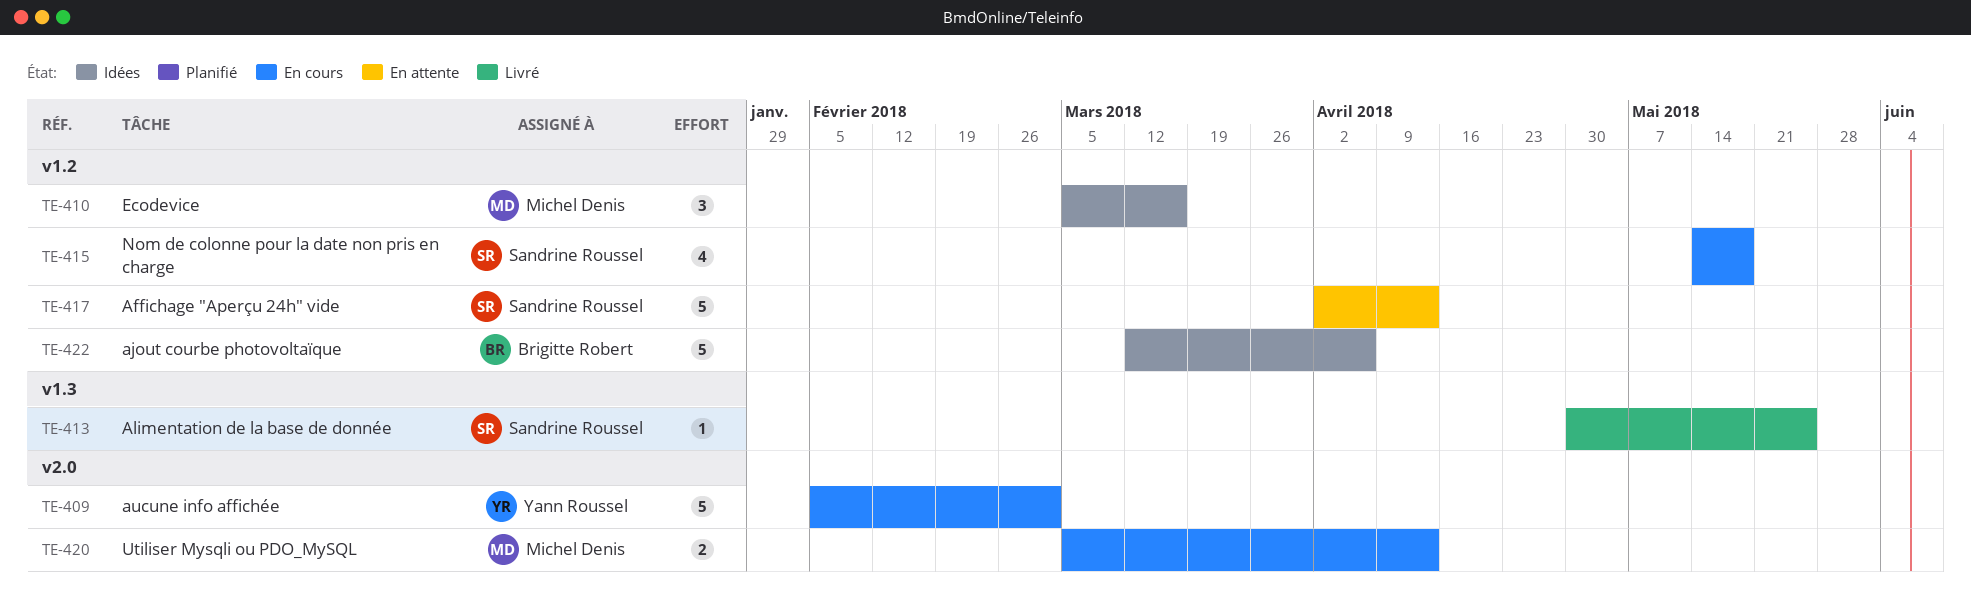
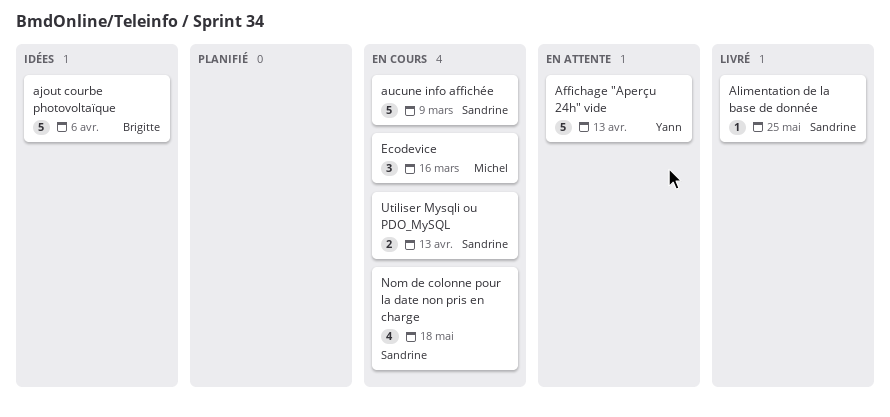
Affichage "Aperçu 24h" vide, owner: Sandrine Roussel -> Yann Roussel
aucune info affichée, owner: Yann Roussel -> Sandrine Roussel
aucune info affichée, due: Mar 2 -> Mar 9
Ecodevice, status: Idées -> En cours
Utiliser Mysqli ou PDO_MySQL, owner: Michel Denis -> Sandrine Roussel

